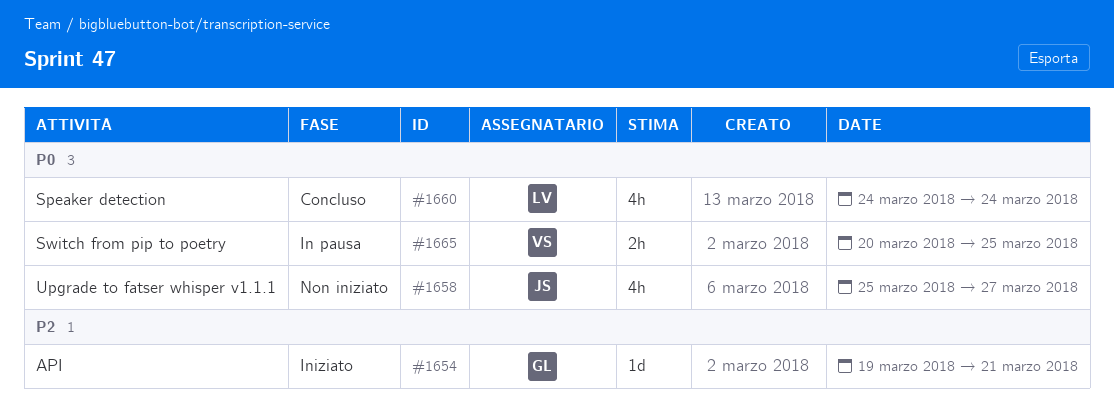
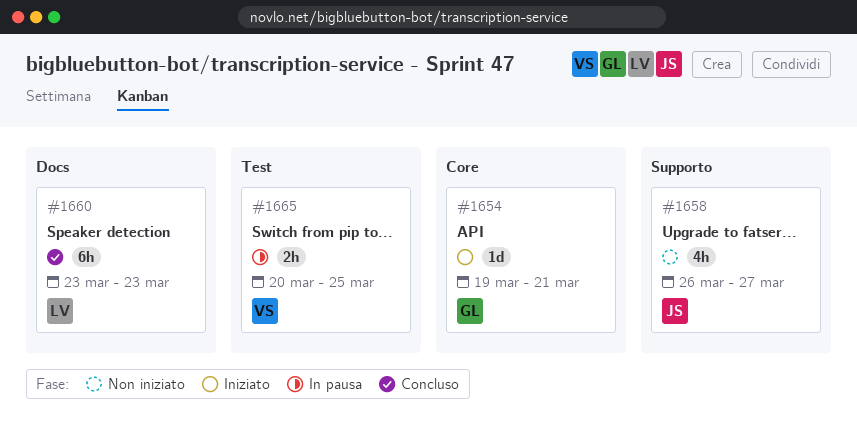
#1658, start: Mar 25 -> Mar 26
#1660, estimate: 4h -> 6h
#1660, start: Mar 24 -> Mar 23
#1660, due: Mar 24 -> Mar 23

